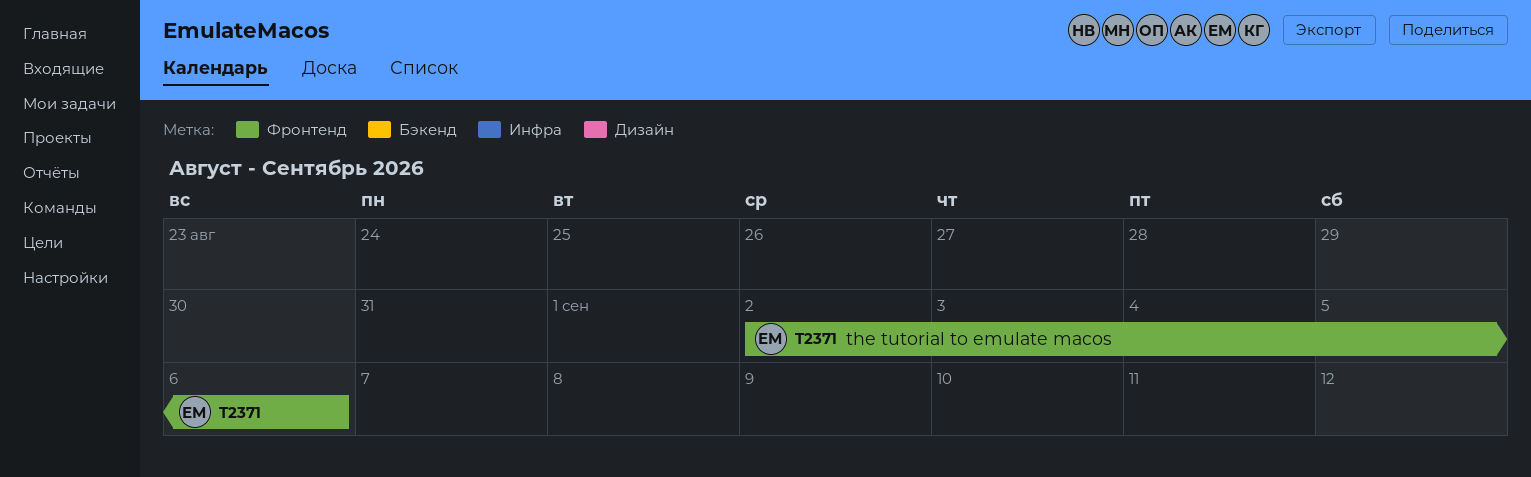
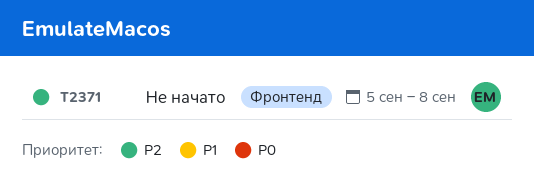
T2371, start: Sep 2 -> Sep 5
T2371, due: Sep 6 -> Sep 8

